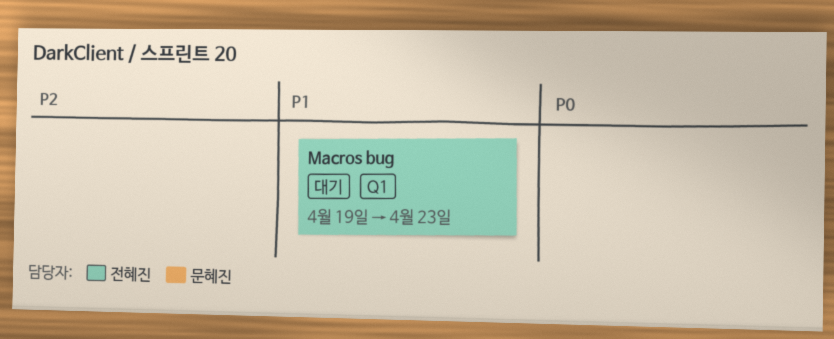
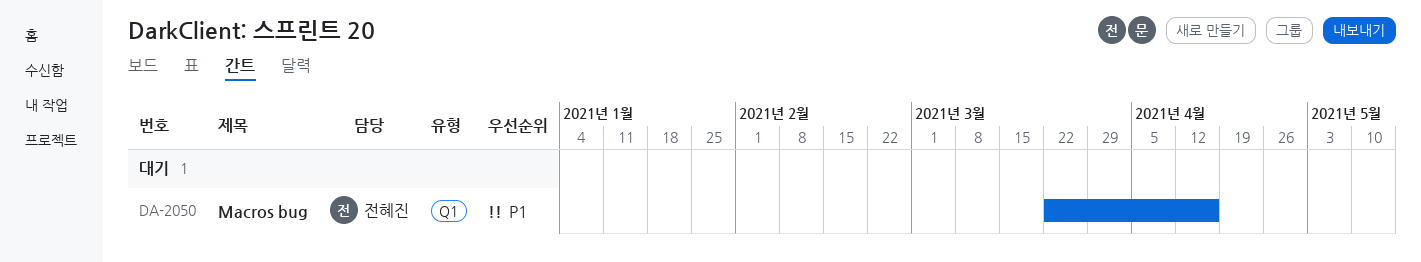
Macros bug, start: Apr 19 -> Mar 22
Macros bug, due: Apr 23 -> Apr 16

